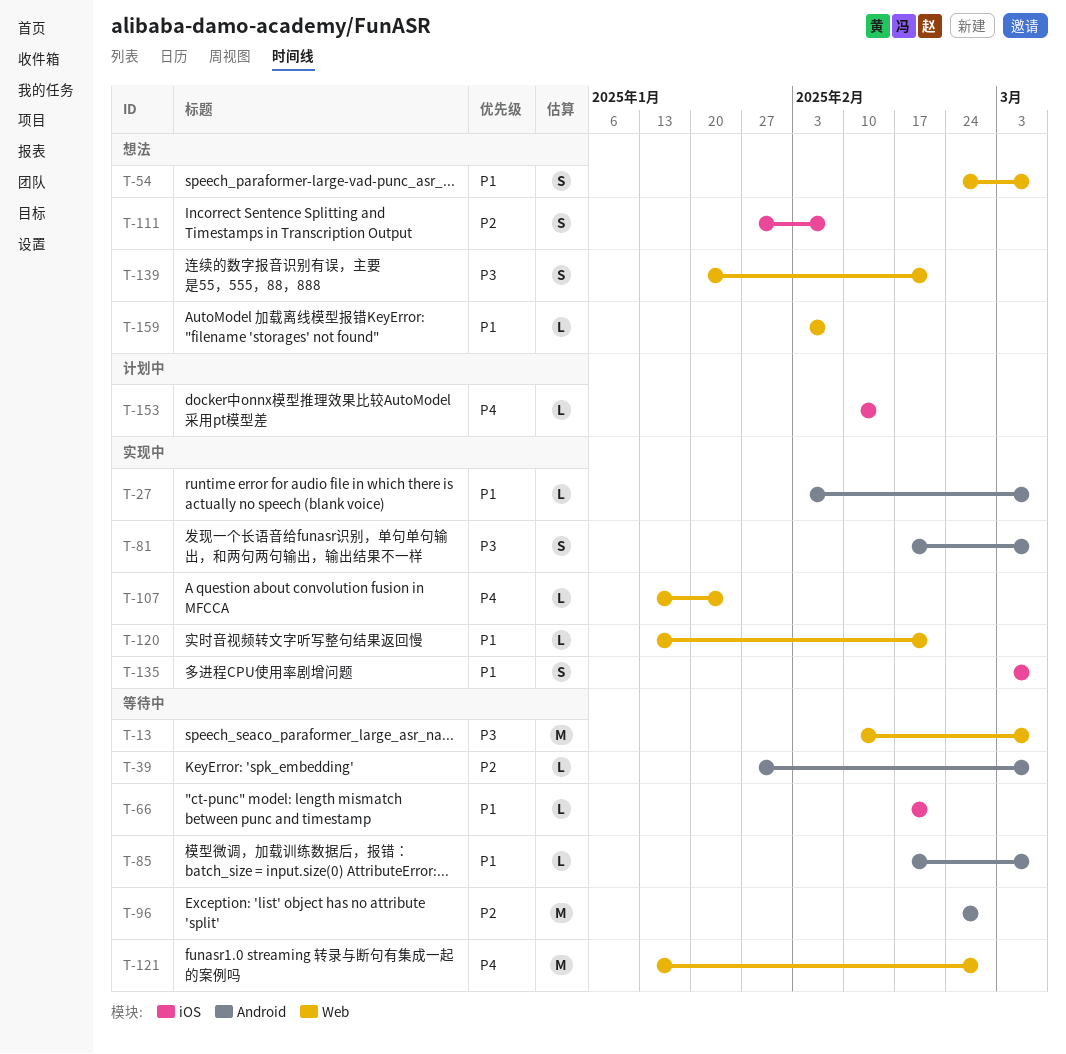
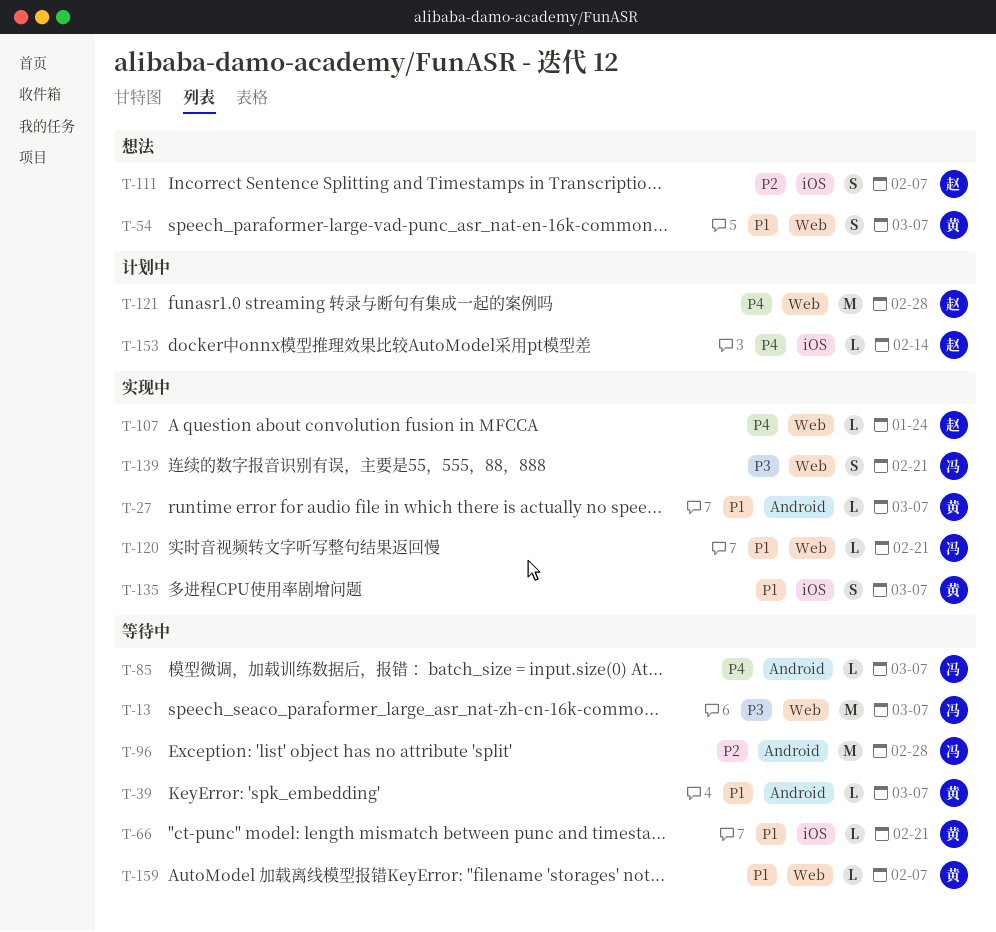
T-39, priority: P2 -> P1
T-81: present -> none
T-85, priority: P1 -> P4
T-121, status: 等待中 -> 计划中
T-139, status: 想法 -> 实现中
T-159, status: 想法 -> 等待中

